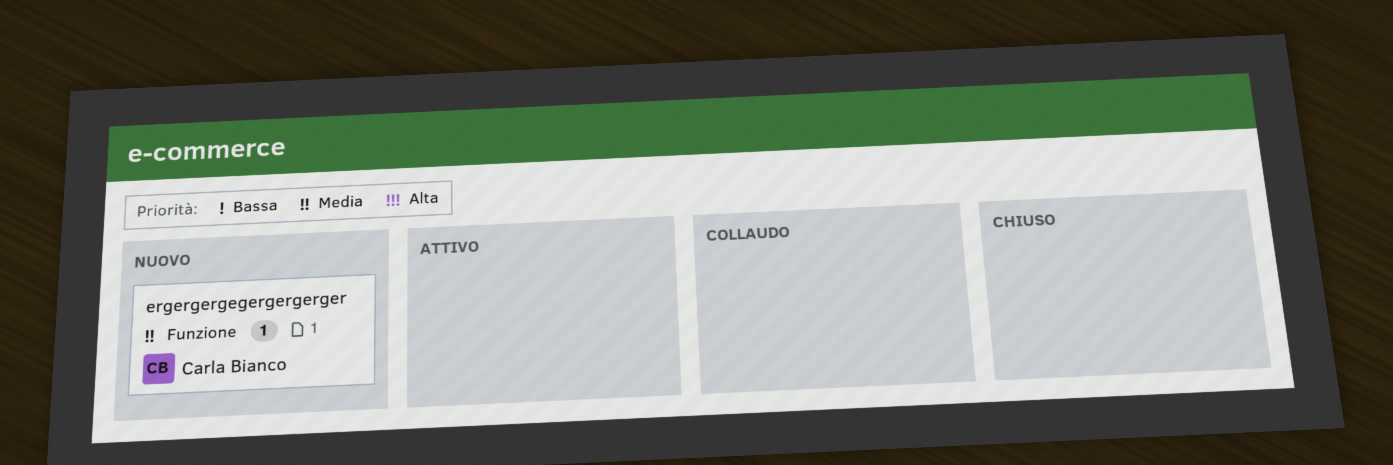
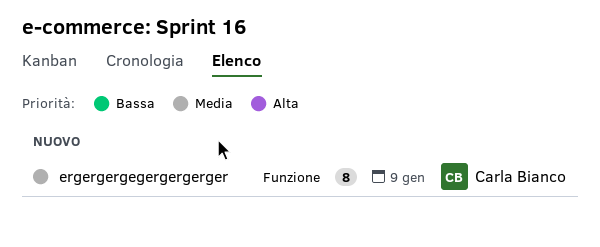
ergergergegergergerger, estimate: 1 -> 8

